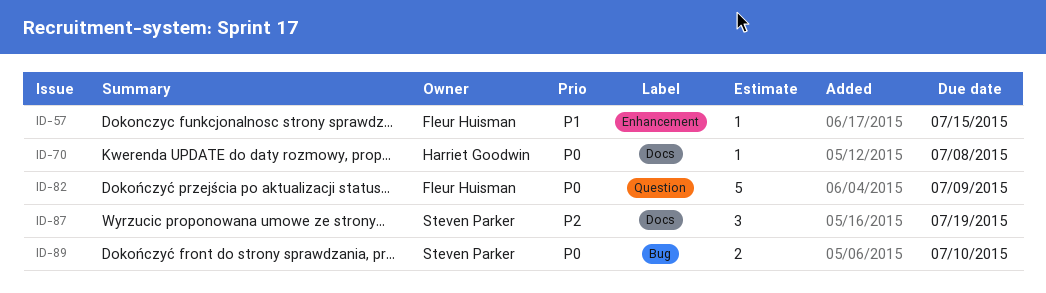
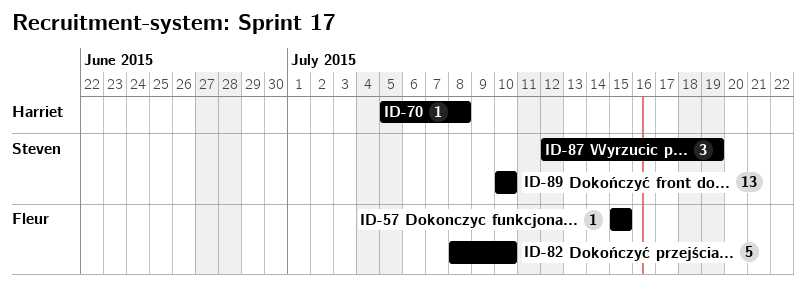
ID-82, due: Jul 9 -> Jul 10
ID-89, estimate: 2 -> 13

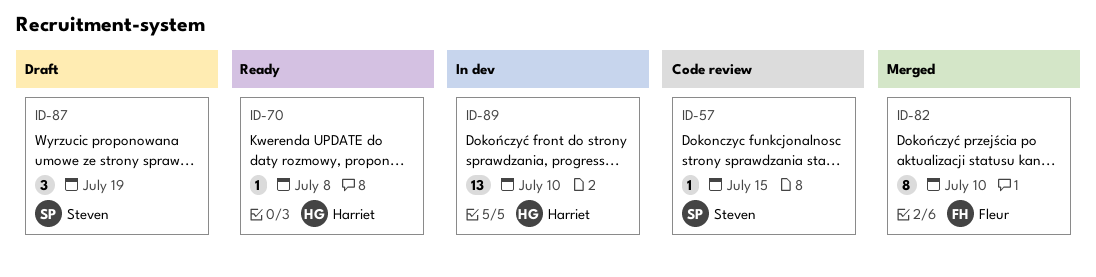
ID-57, owner: Fleur -> Steven
ID-82, estimate: 5 -> 8
ID-89, owner: Steven -> Harriet

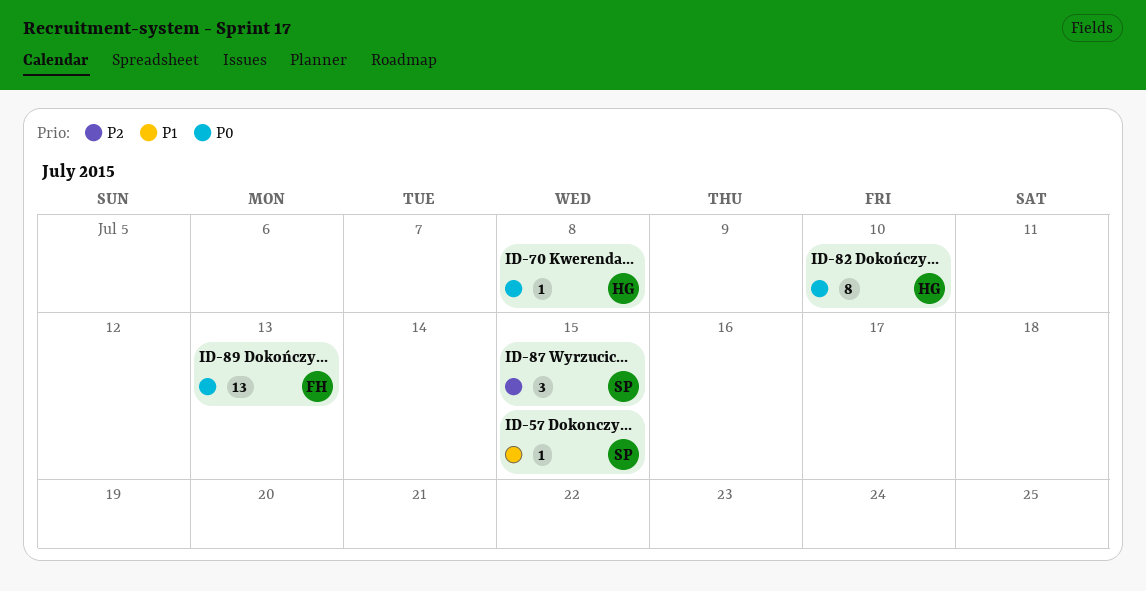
ID-82, owner: Fleur -> Harriet
ID-87, due: Jul 19 -> Jul 15
ID-89, owner: Harriet -> Fleur
ID-89, due: Jul 10 -> Jul 13

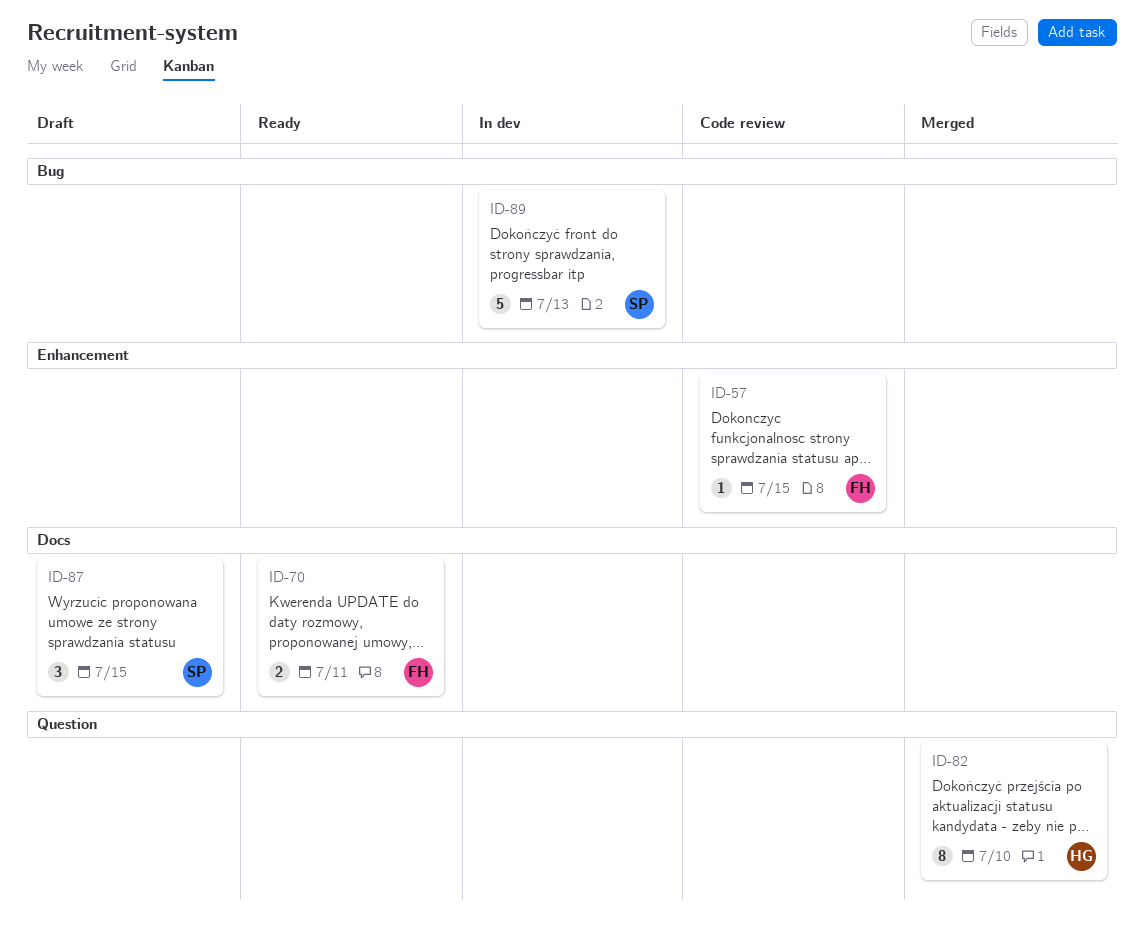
ID-57, owner: SP -> FH
ID-70, owner: HG -> FH
ID-70, estimate: 1 -> 2
ID-70, due: Jul 8 -> Jul 11
ID-89, owner: FH -> SP
ID-89, estimate: 13 -> 5

